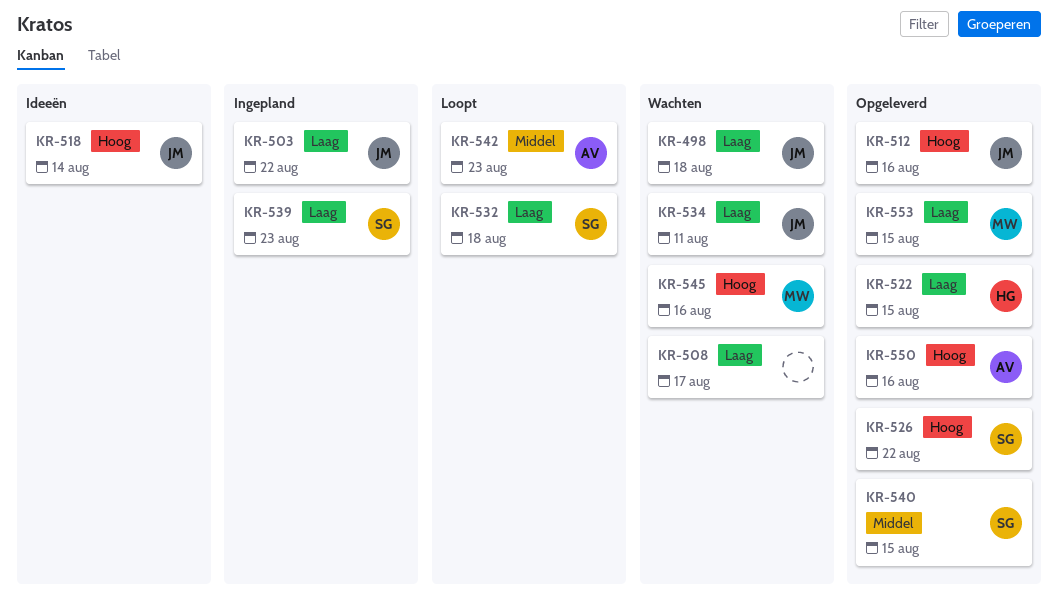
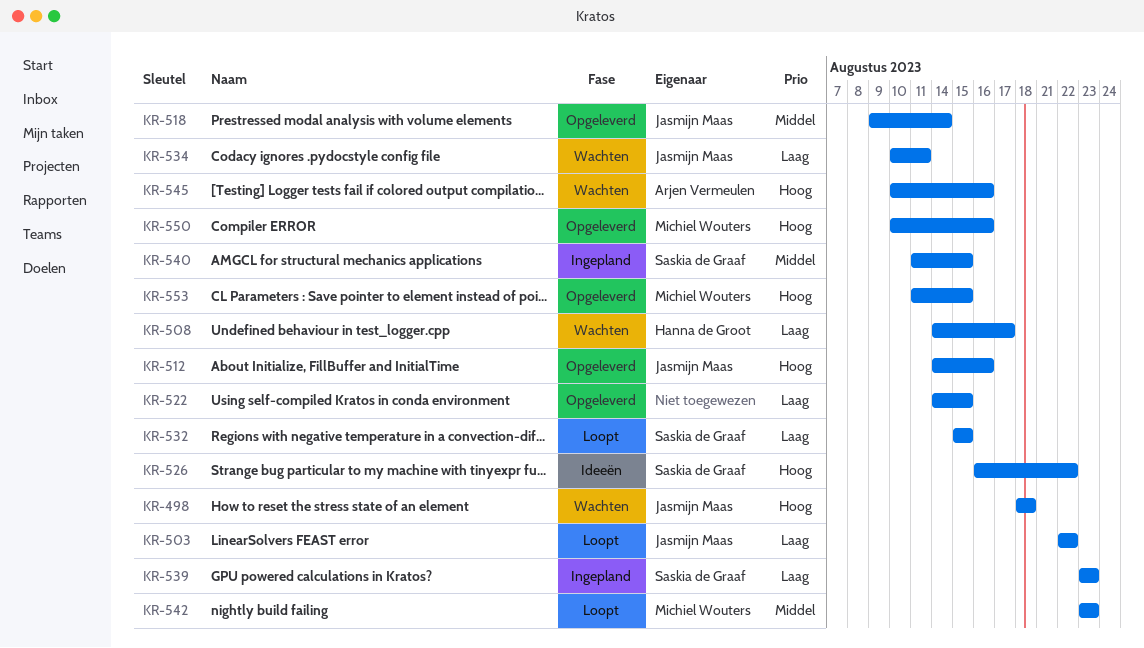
KR-498, priority: Laag -> Hoog
KR-503, status: Ingepland -> Loopt
KR-508, owner: none -> Hanna de Groot
KR-518, status: Ideeën -> Opgeleverd
KR-518, priority: Hoog -> Middel
KR-522, owner: Hanna de Groot -> none
KR-526, status: Opgeleverd -> Ideeën
KR-532, due: Aug 18 -> Aug 15
KR-540, status: Opgeleverd -> Ingepland
KR-542, owner: Arjen Vermeulen -> Michiel Wouters
KR-545, owner: Michiel Wouters -> Arjen Vermeulen
KR-550, owner: Arjen Vermeulen -> Michiel Wouters
KR-553, priority: Laag -> Hoog

